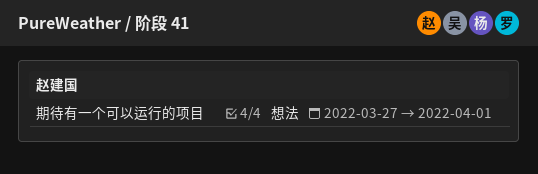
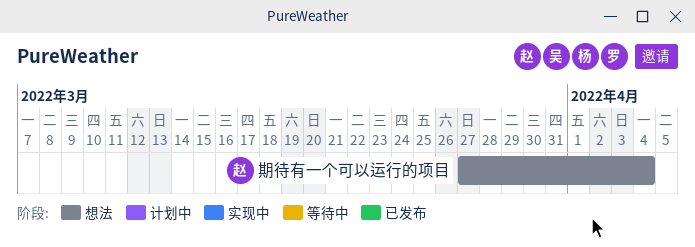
期待有一个可以运行的项目, due: Apr 1 -> Apr 4

